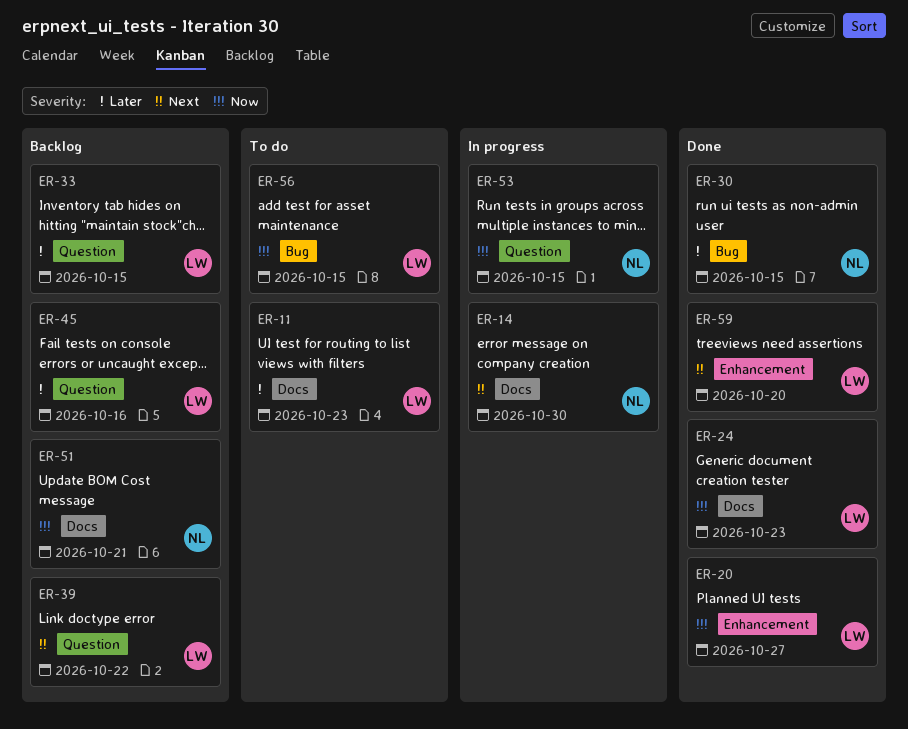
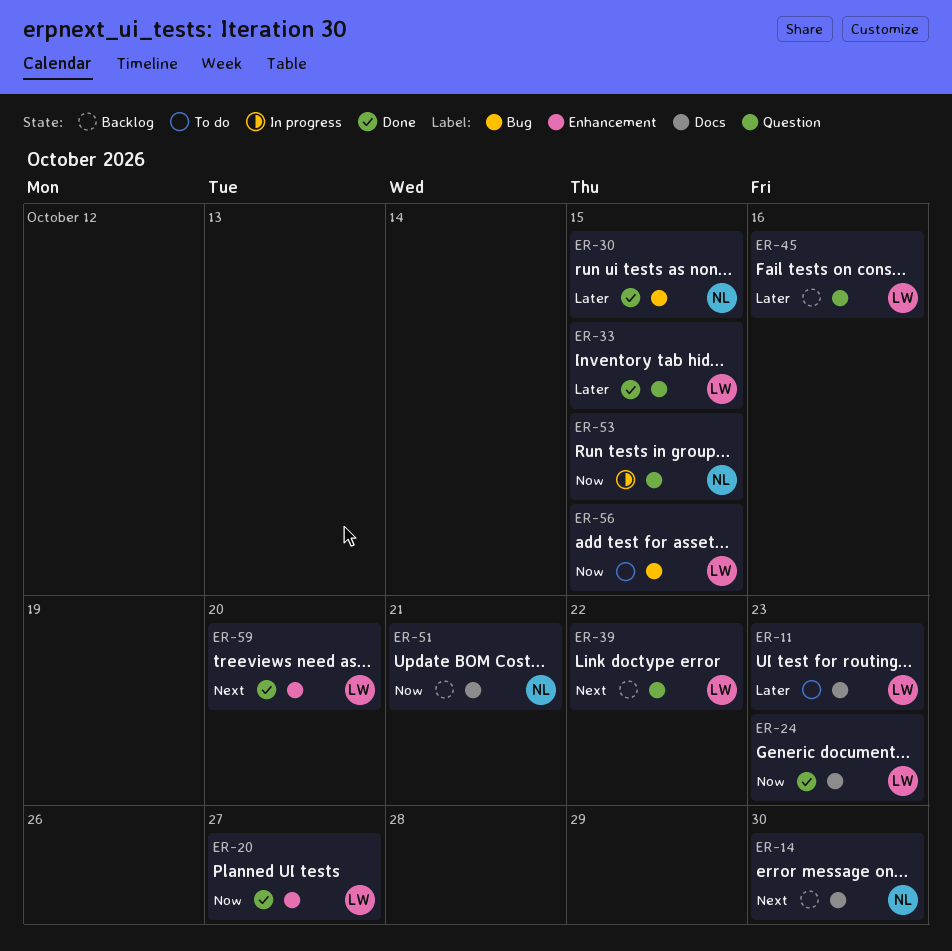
ER-14, status: In progress -> Backlog
ER-33, status: Backlog -> Done

